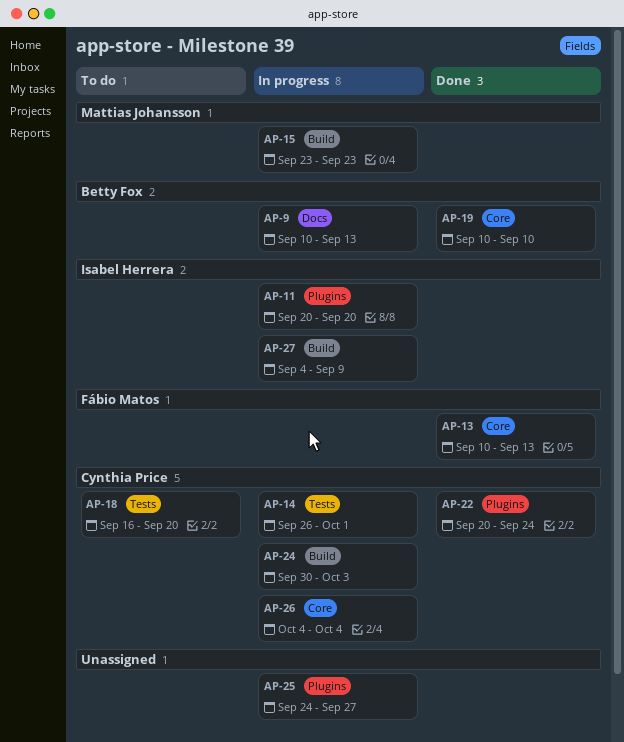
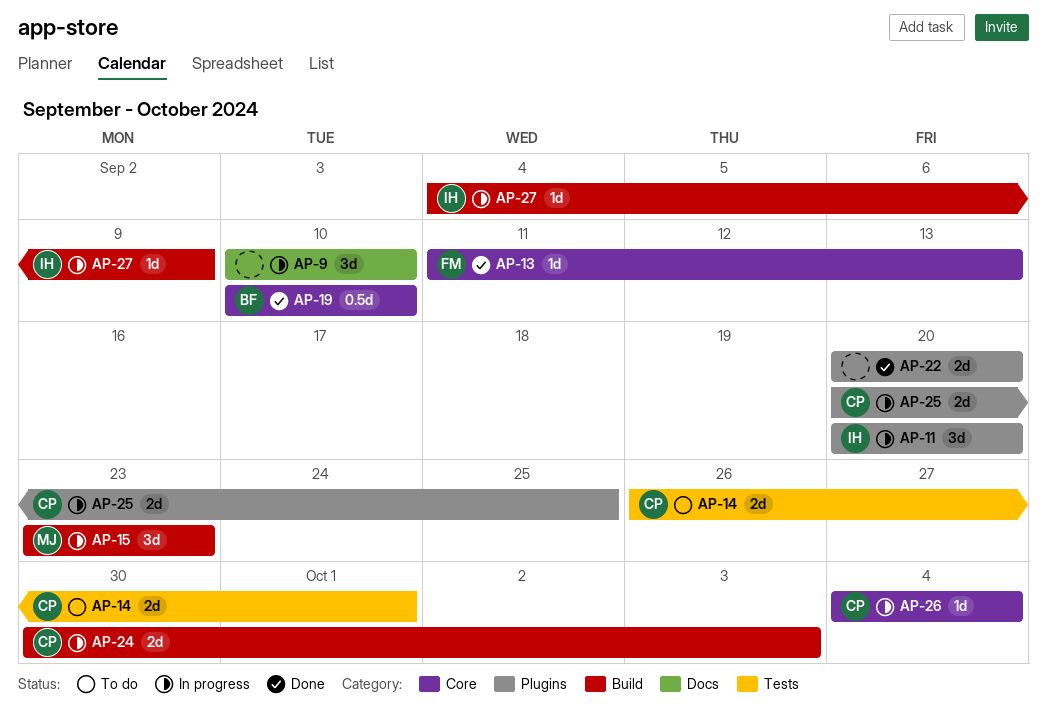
AP-9, owner: Betty Fox -> none
AP-9, due: Sep 13 -> Sep 10
AP-13, start: Sep 10 -> Sep 11
AP-14, status: In progress -> To do
AP-18: present -> none
AP-22, owner: Cynthia Price -> none
AP-22, due: Sep 24 -> Sep 20
AP-25, owner: none -> Cynthia Price
AP-25, start: Sep 24 -> Sep 20
AP-25, due: Sep 27 -> Sep 25

